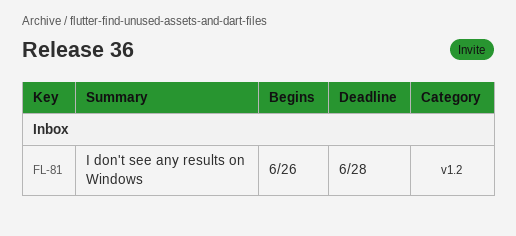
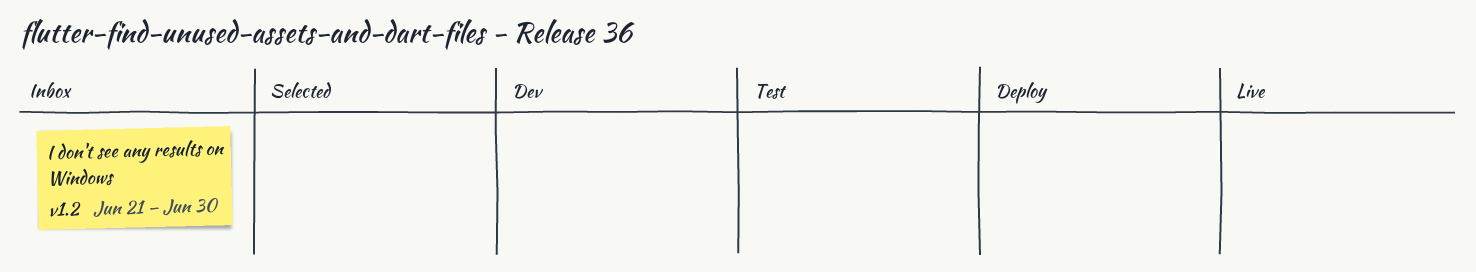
I don't see any results on Windows, start: Jun 26 -> Jun 21
I don't see any results on Windows, due: Jun 28 -> Jun 30

